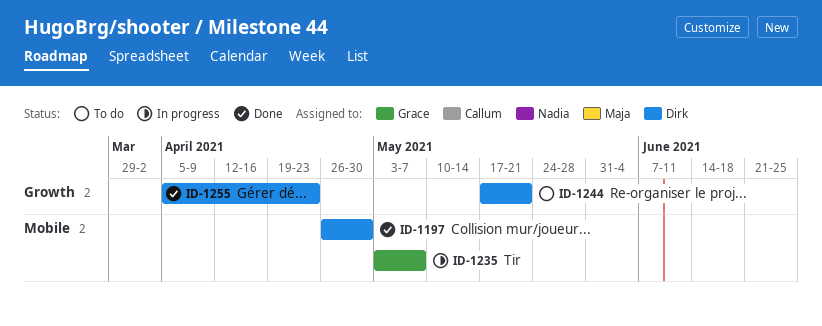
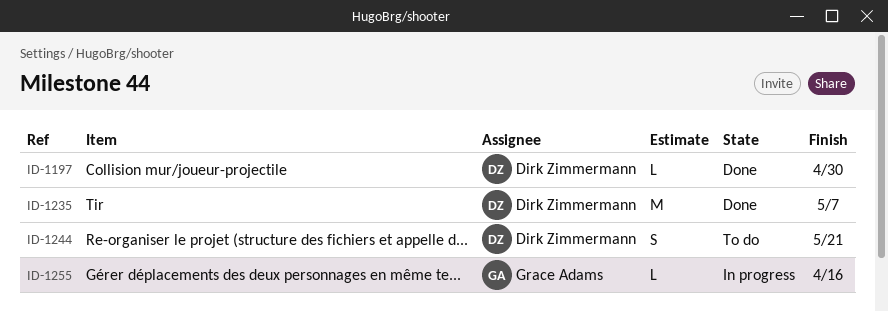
ID-1235, status: In progress -> Done
ID-1235, owner: Grace Adams -> Dirk Zimmermann
ID-1255, status: Done -> In progress
ID-1255, owner: Dirk Zimmermann -> Grace Adams
ID-1255, due: Apr 23 -> Apr 16

